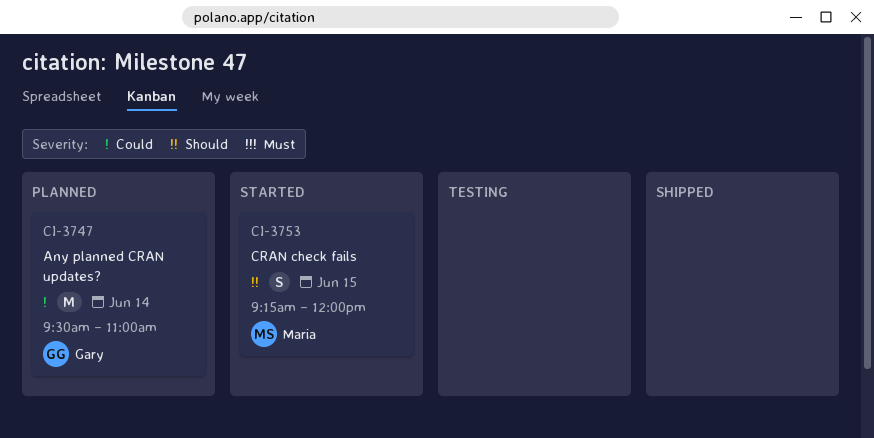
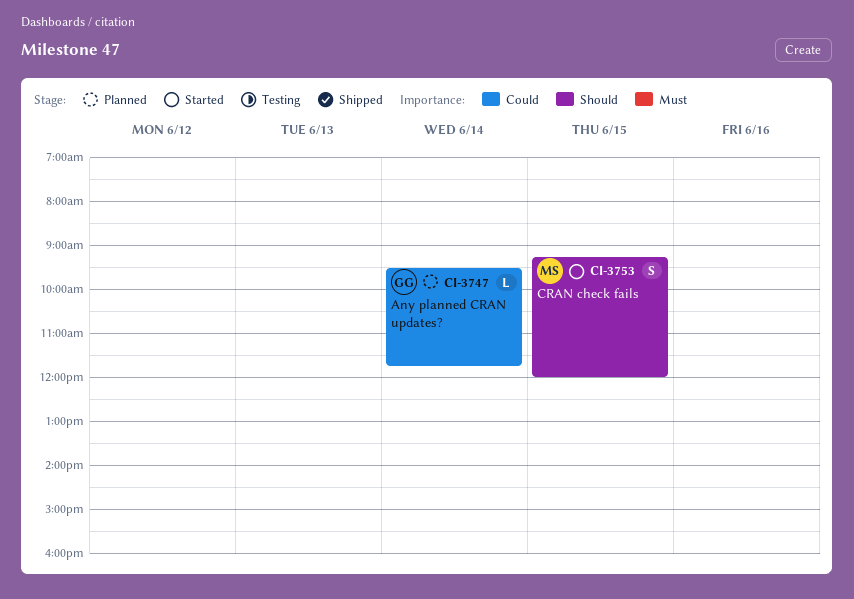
CI-3747, estimate: M -> L
CI-3747, ends: 11:00 -> 11:45

